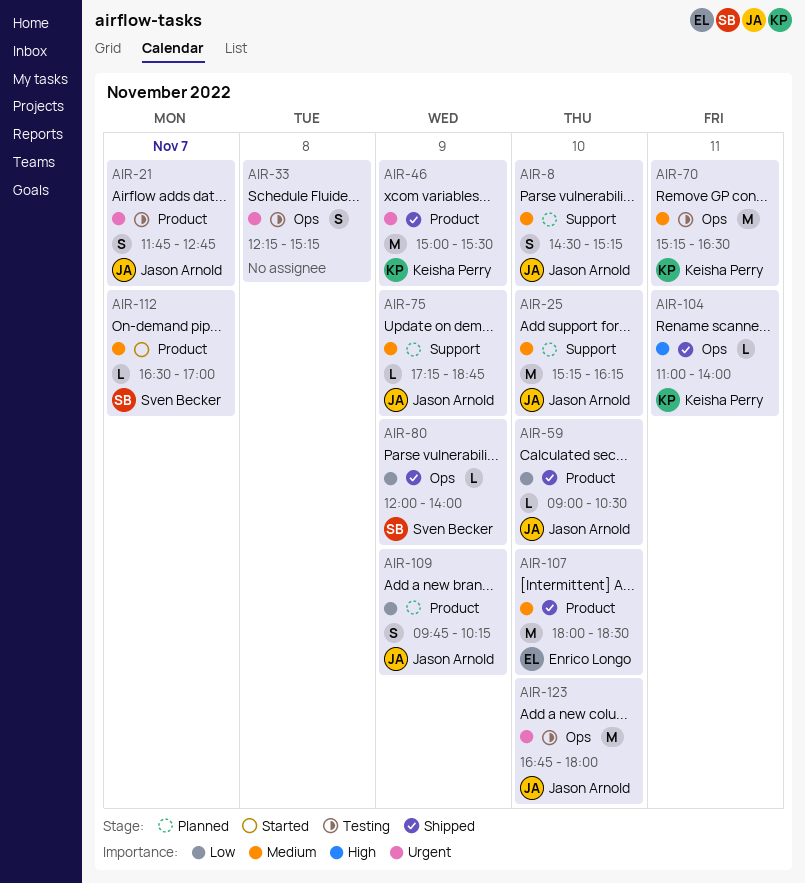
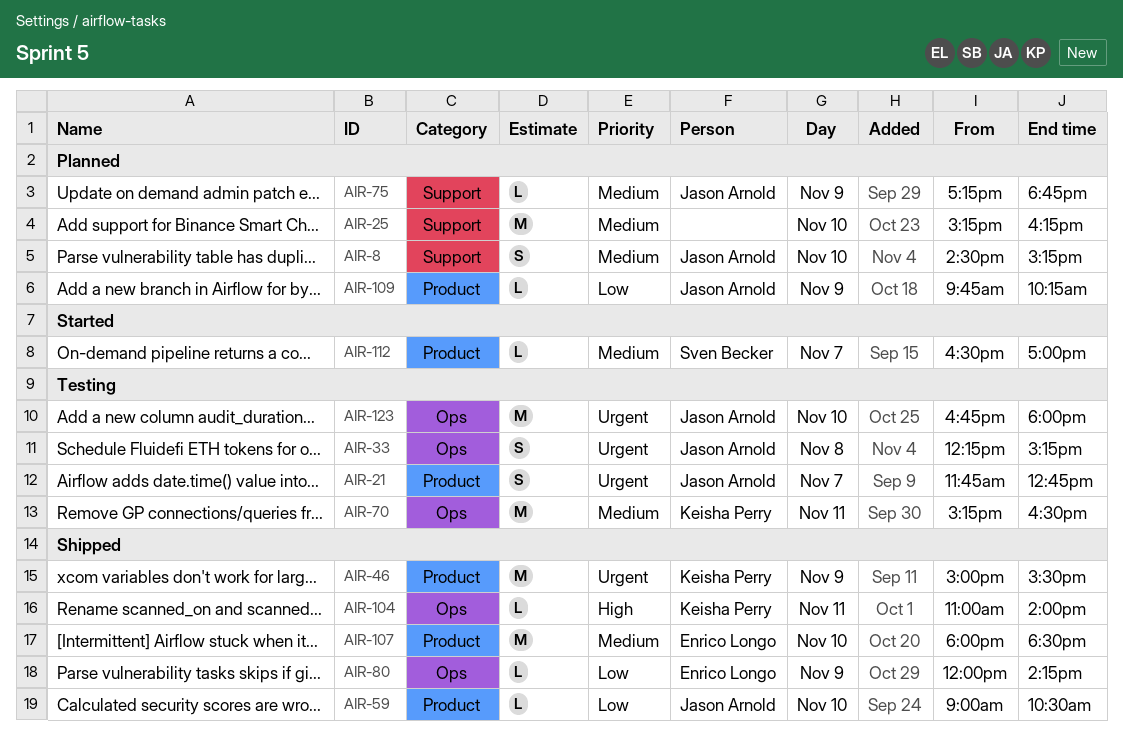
AIR-25, owner: Jason Arnold -> none
AIR-33, owner: none -> Jason Arnold
AIR-80, owner: Sven Becker -> Enrico Longo
AIR-80, ends: 14:00 -> 14:15
AIR-109, estimate: S -> L

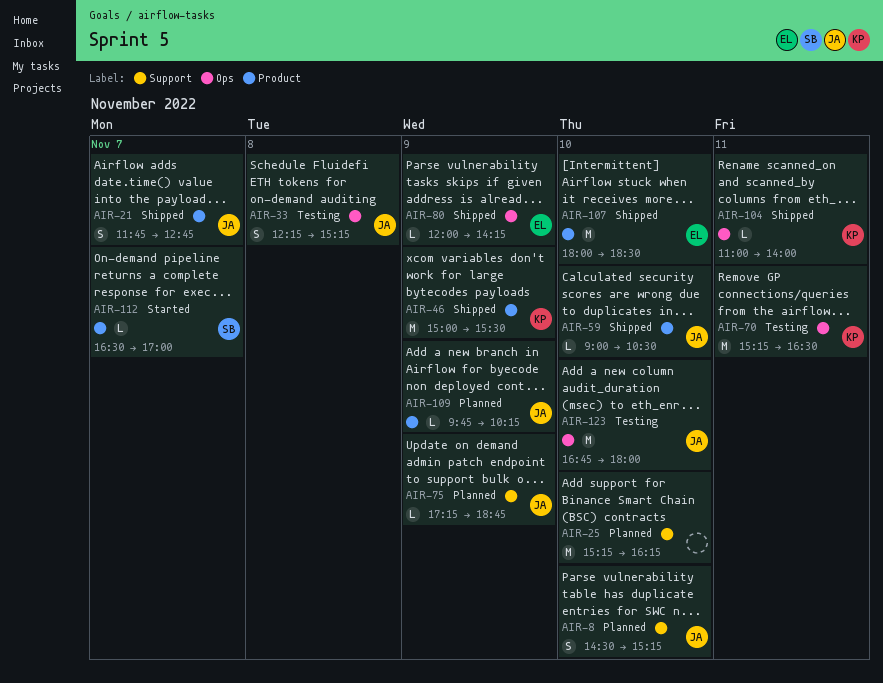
AIR-21, status: Testing -> Shipped

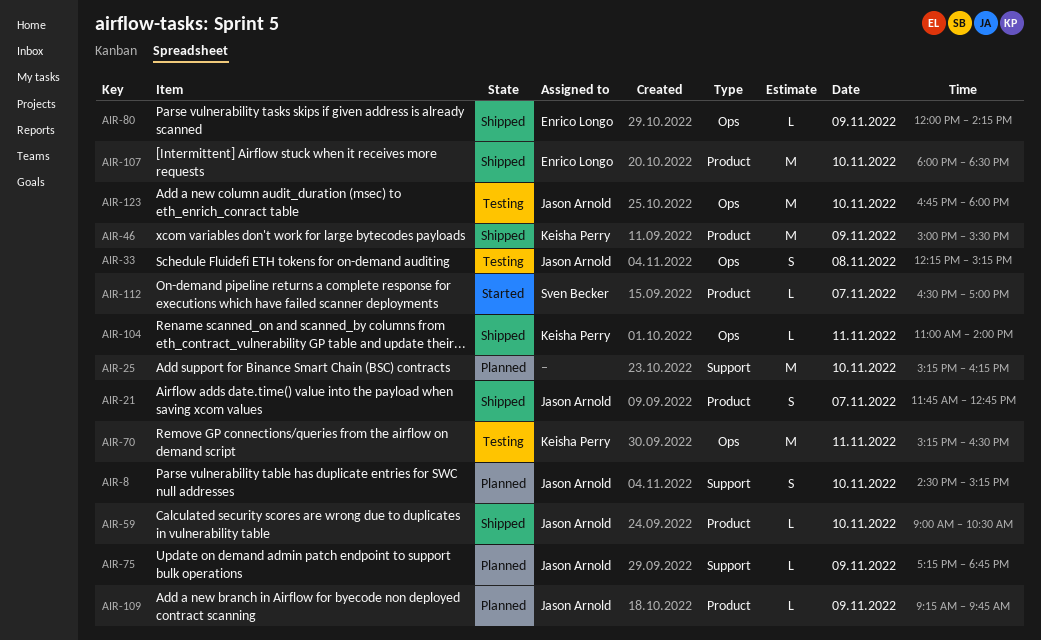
AIR-109, begins: 09:45 -> 09:15
AIR-109, ends: 10:15 -> 09:45

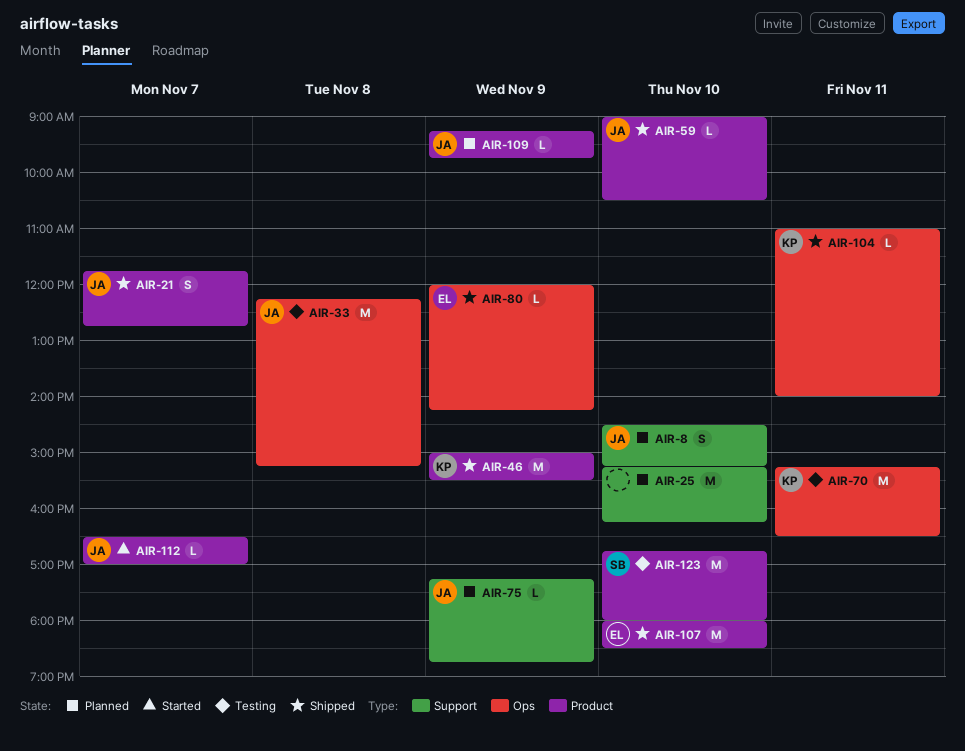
AIR-33, estimate: S -> M
AIR-112, owner: Sven Becker -> Jason Arnold
AIR-123, owner: Jason Arnold -> Sven Becker
AIR-123, label: Ops -> Product

